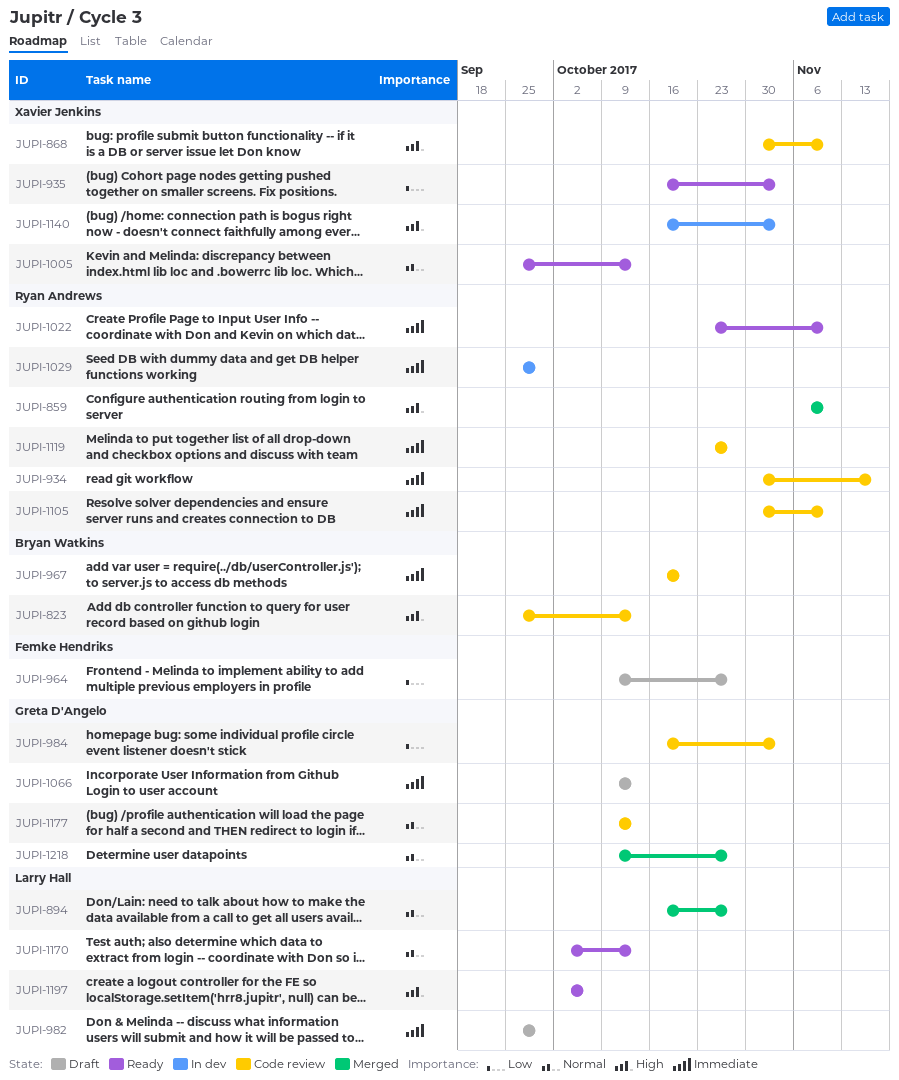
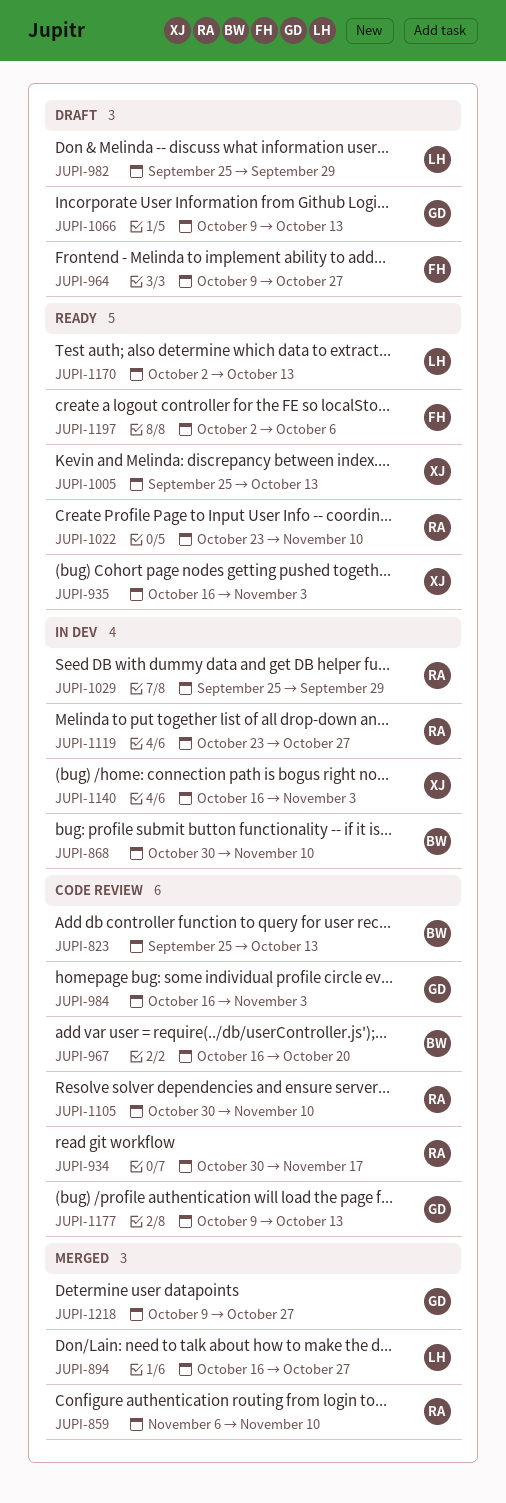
JUPI-868, status: Code review -> In dev
JUPI-868, owner: Xavier Jenkins -> Bryan Watkins
JUPI-1119, status: Code review -> In dev
JUPI-1197, owner: Larry Hall -> Femke Hendriks

